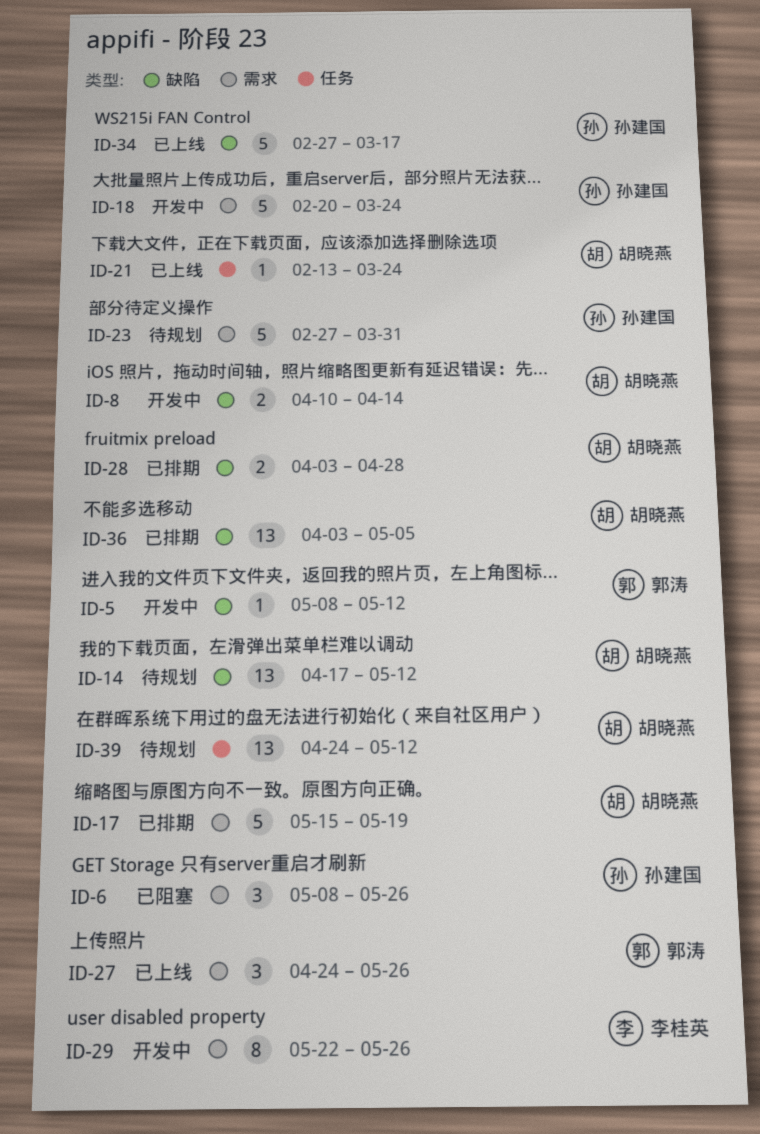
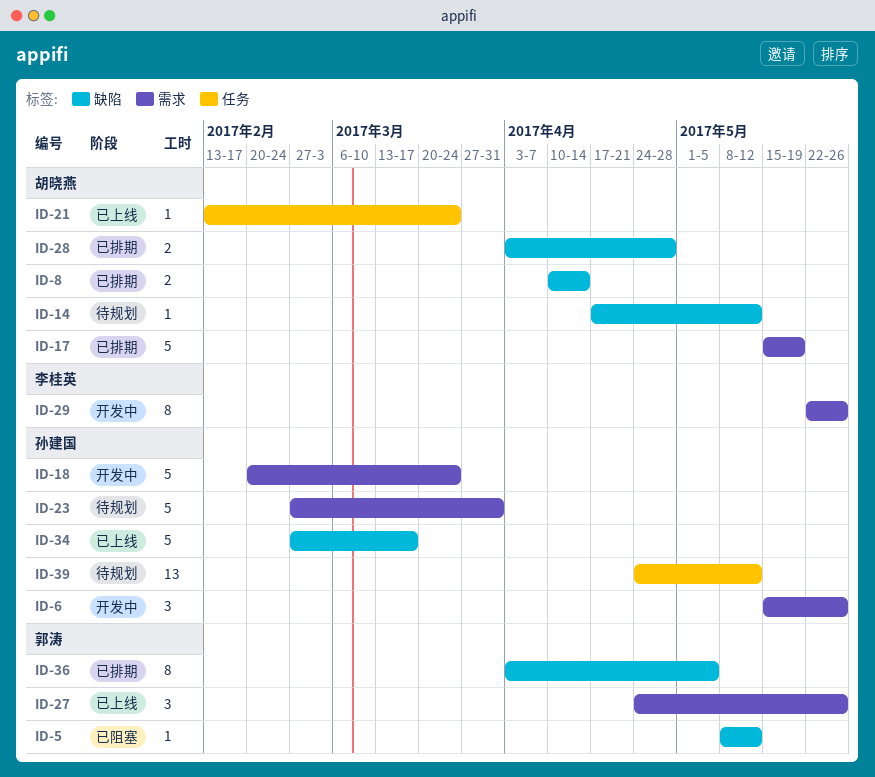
ID-5, status: 开发中 -> 已阻塞
ID-6, status: 已阻塞 -> 开发中
ID-6, start: May 8 -> May 15
ID-8, status: 开发中 -> 已排期
ID-14, estimate: 13 -> 1
ID-36, owner: 胡晓燕 -> 郭涛
ID-36, estimate: 13 -> 8
ID-39, owner: 胡晓燕 -> 孙建国

